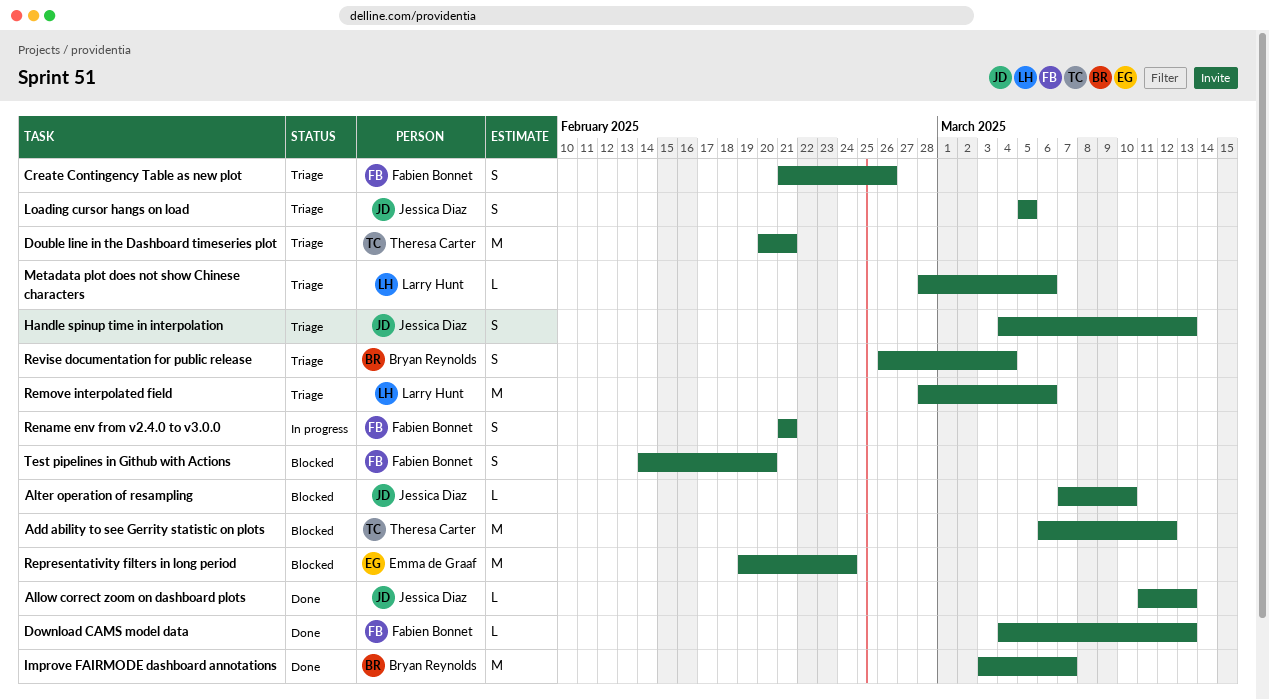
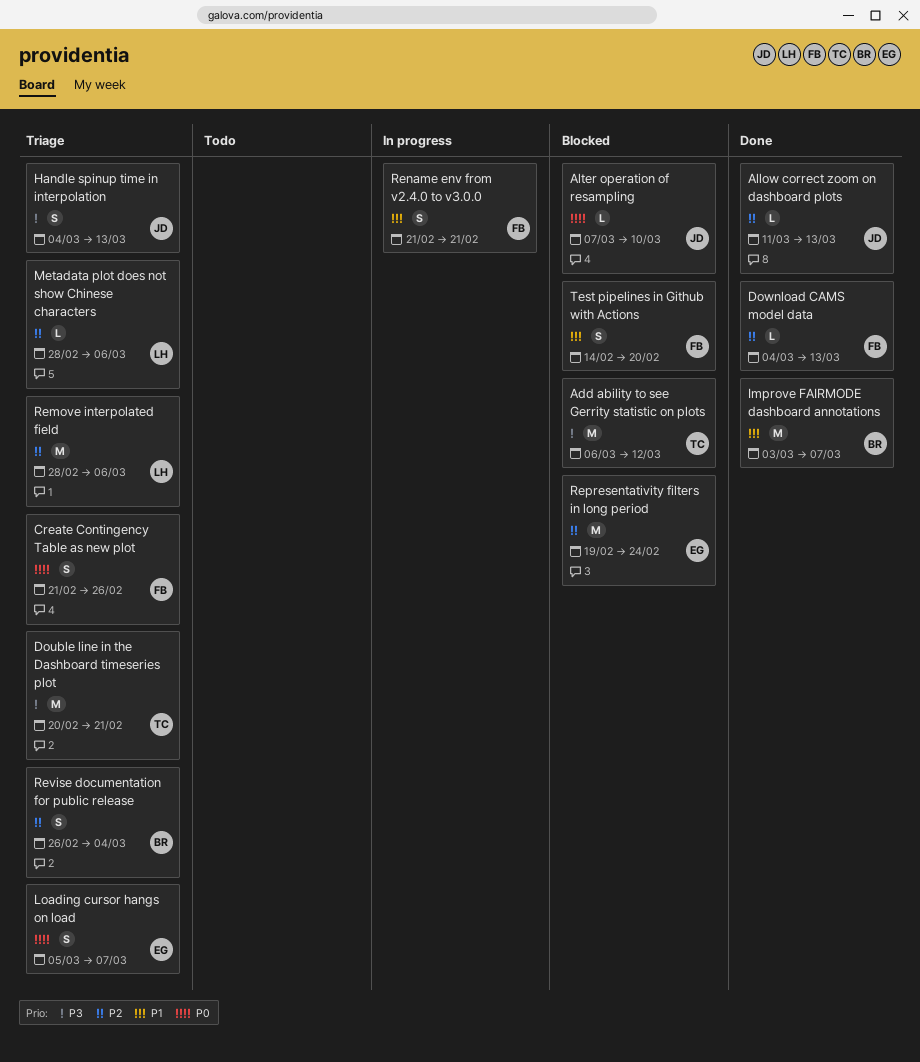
Loading cursor hangs on load, owner: Jessica Diaz -> Emma de Graaf
Loading cursor hangs on load, due: Mar 5 -> Mar 7

